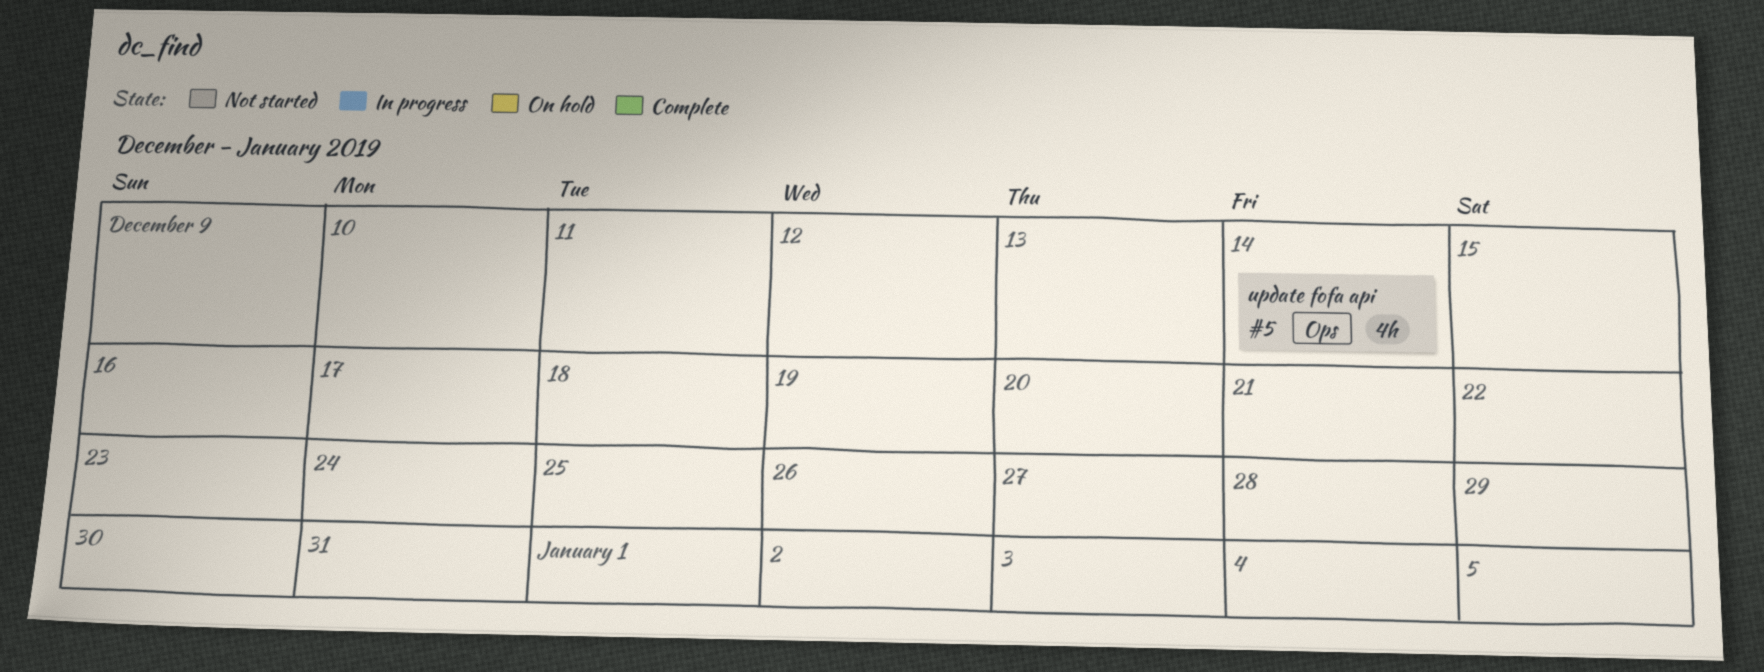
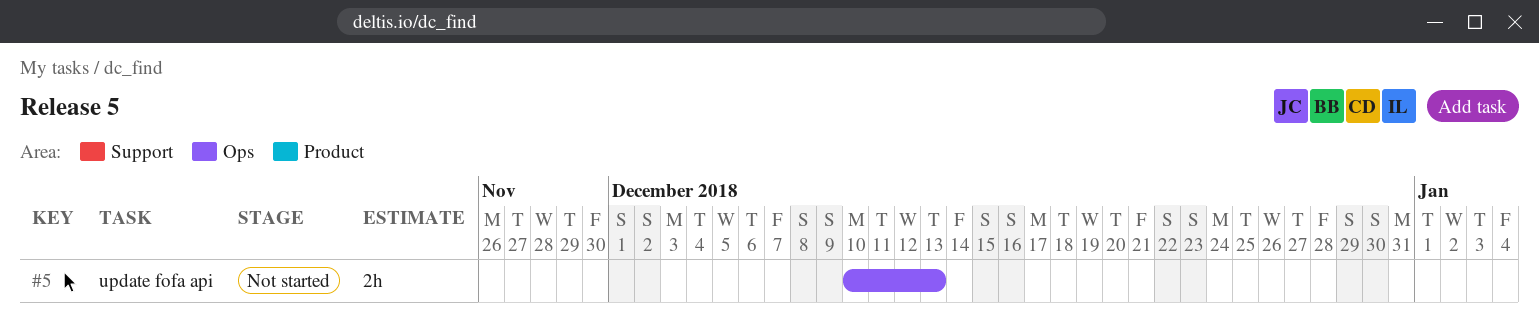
#5, estimate: 4h -> 2h
#5, due: Dec 14 -> Dec 13

